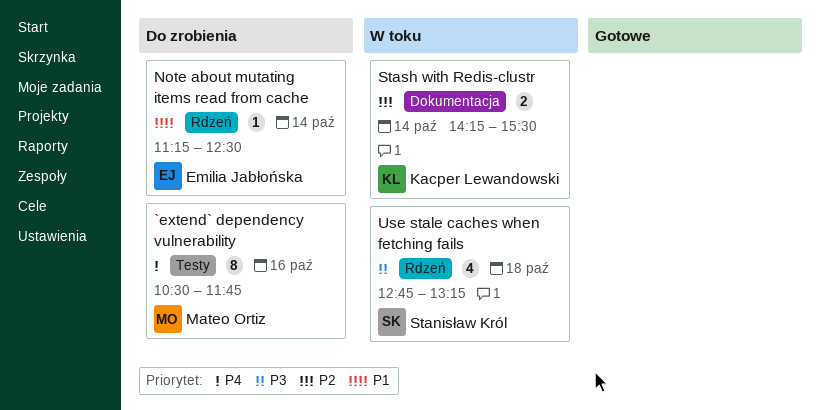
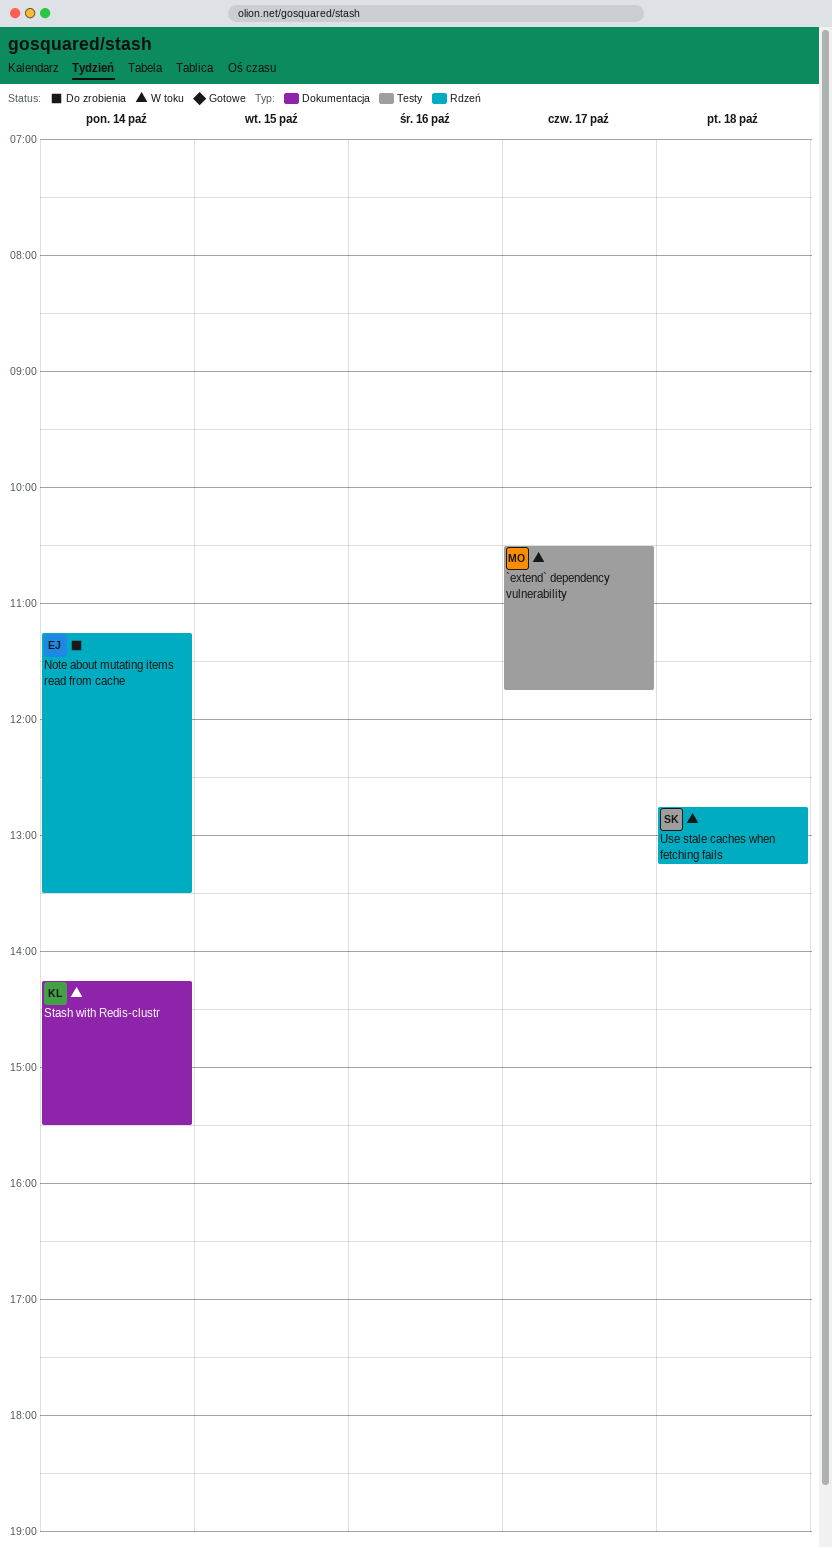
`extend` dependency vulnerability, status: Do zrobienia -> W toku
`extend` dependency vulnerability, day: Oct 16 -> Oct 17
Note about mutating items read from cache, ends: 12:30 -> 13:30

